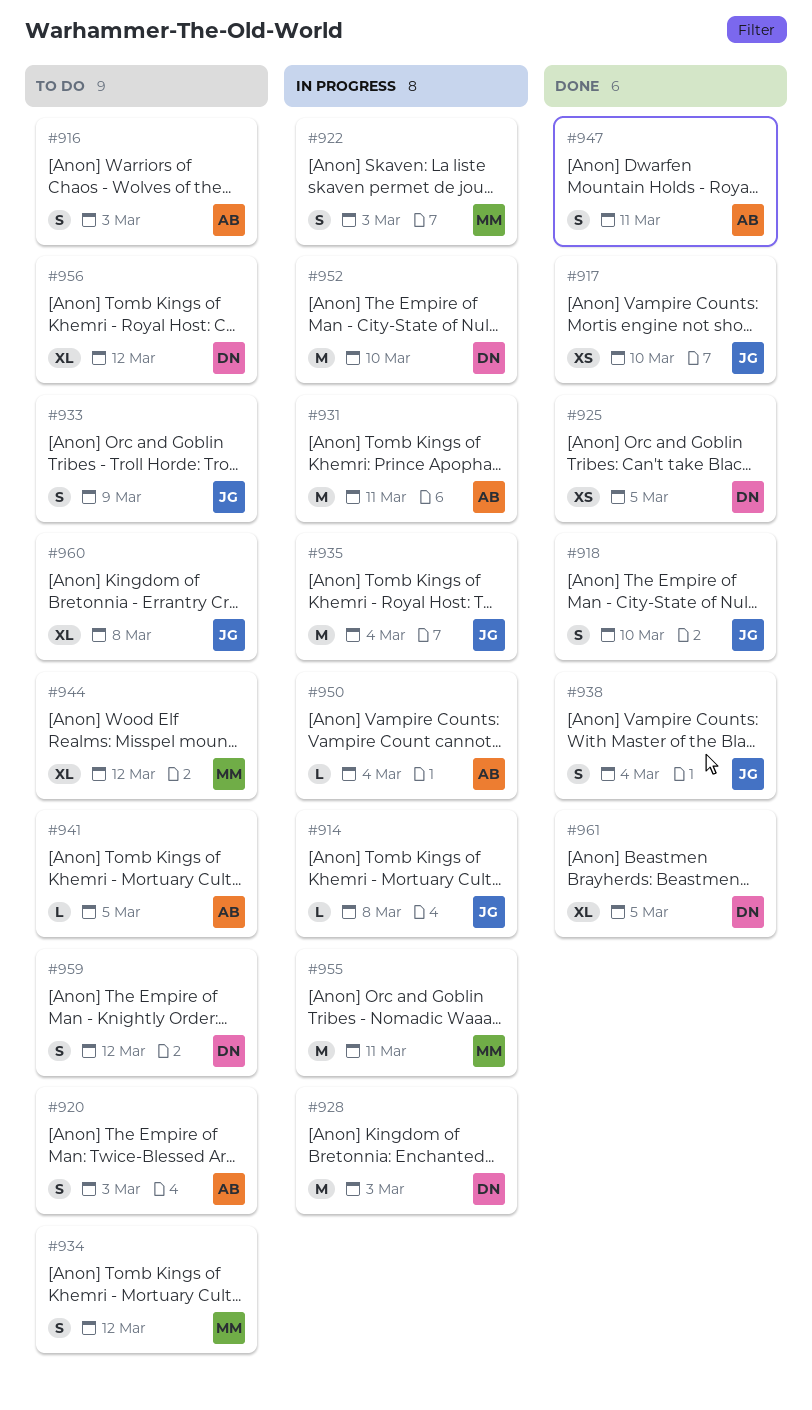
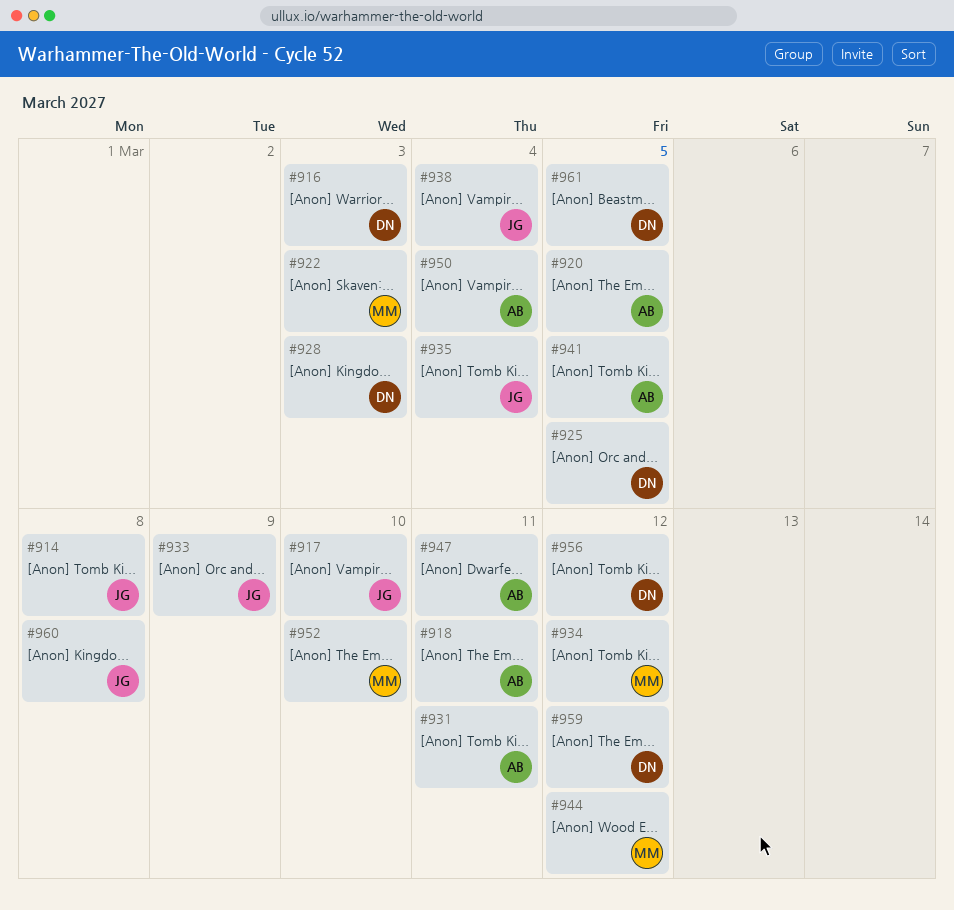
#916, owner: AB -> DN
#918, owner: JG -> AB
#918, due: Mar 10 -> Mar 11
#920, due: Mar 3 -> Mar 5
#952, owner: DN -> MM
#955: present -> none

